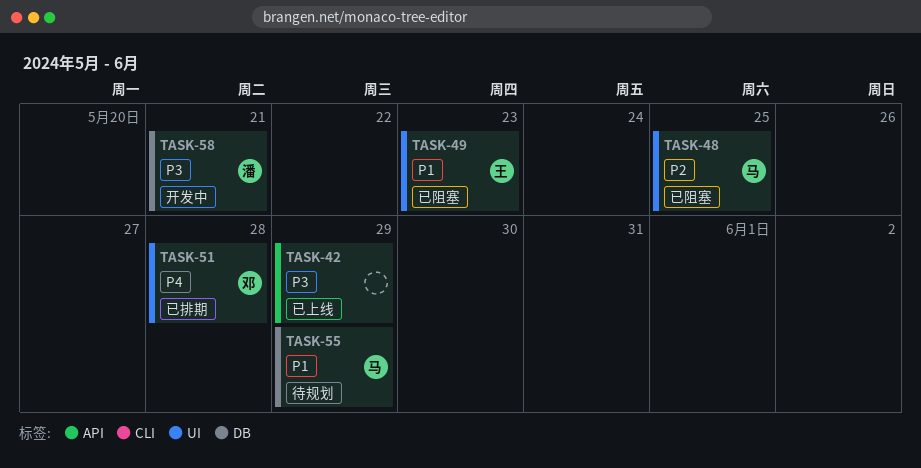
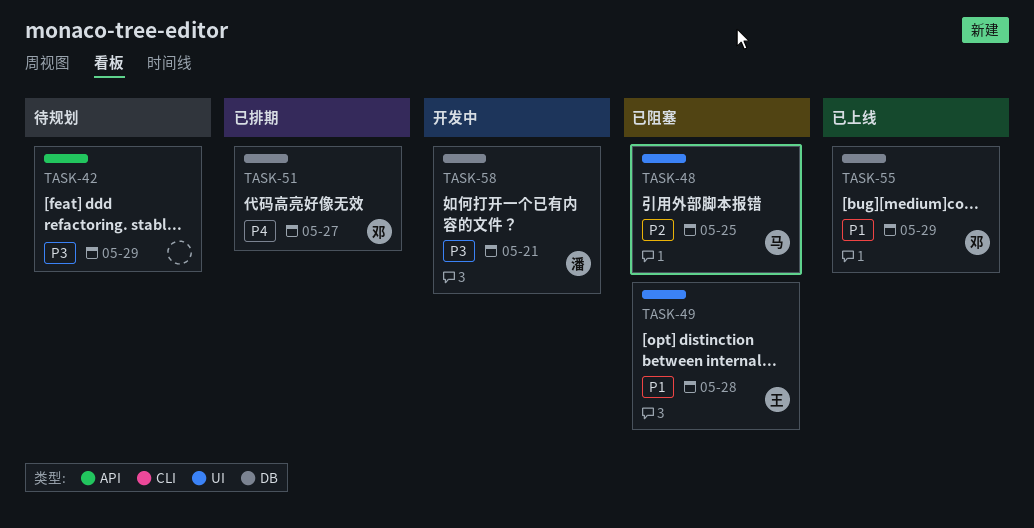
TASK-42, status: 已上线 -> 待规划
TASK-49, due: May 23 -> May 28
TASK-51, label: UI -> DB
TASK-51, due: May 28 -> May 27
TASK-55, status: 待规划 -> 已上线
TASK-55, owner: 马 -> 邓

